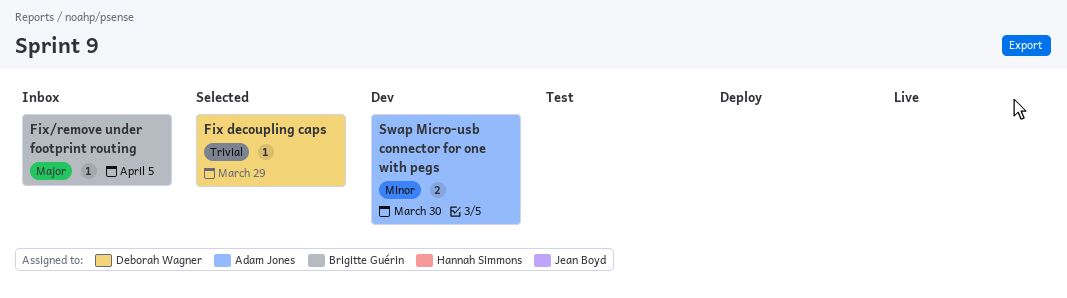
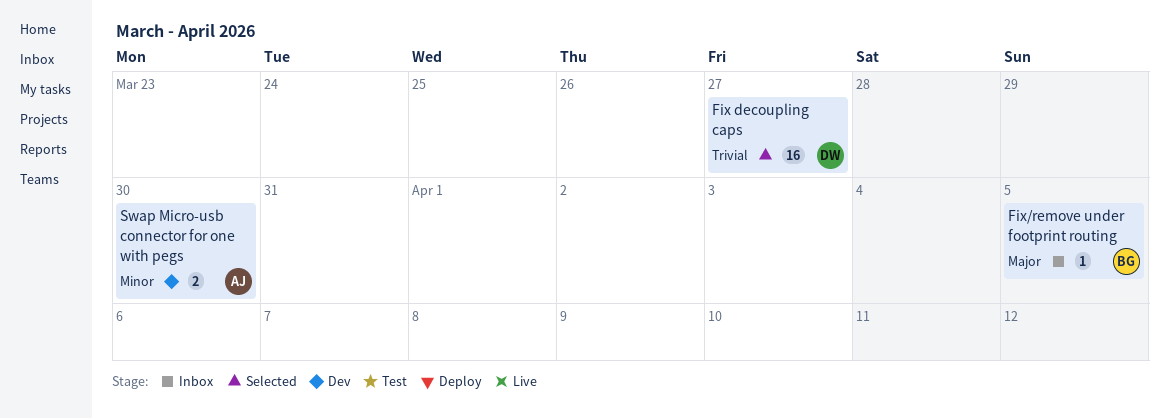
Fix decoupling caps, estimate: 1 -> 16
Fix decoupling caps, due: Mar 29 -> Mar 27

